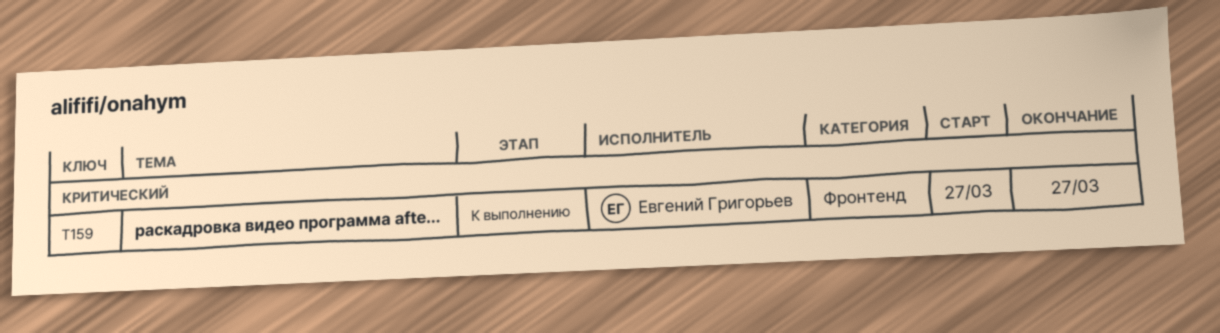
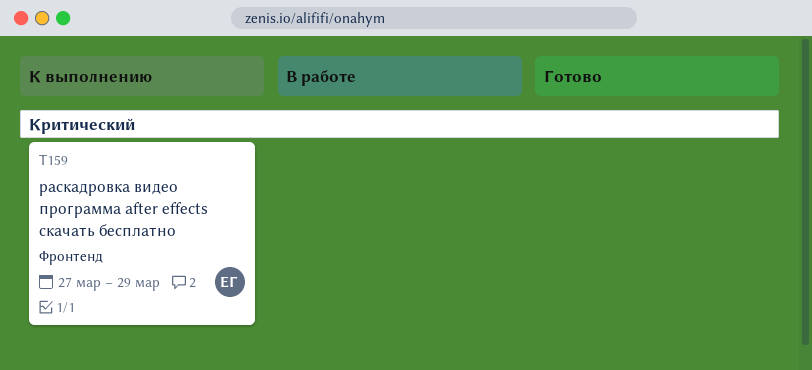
T159, due: Mar 27 -> Mar 29

